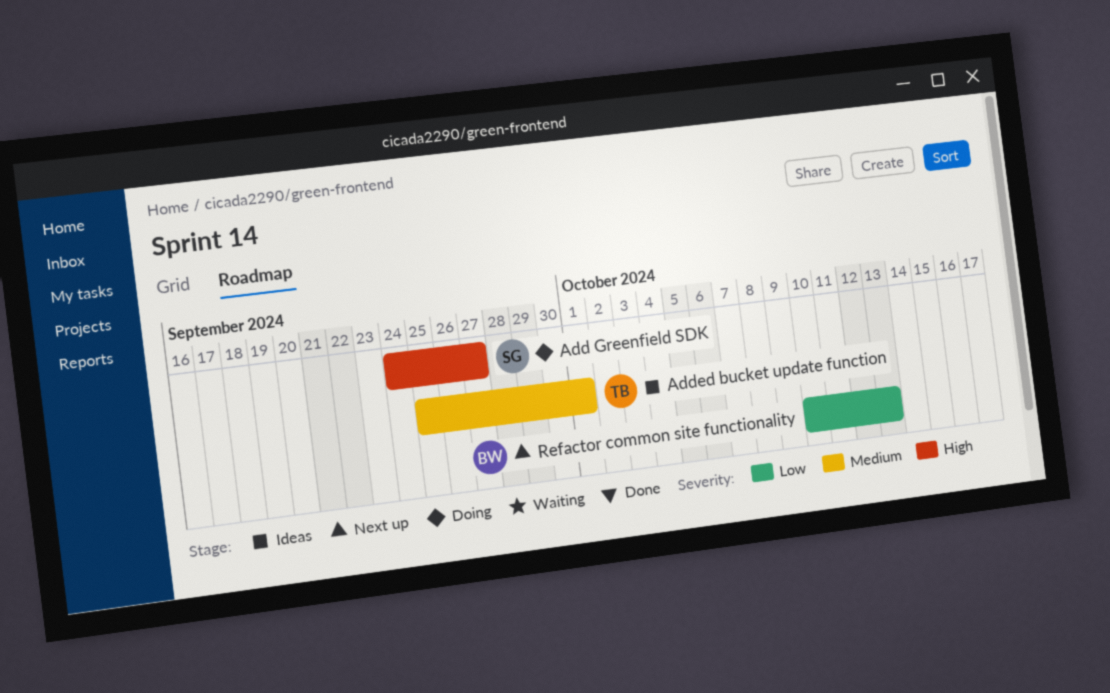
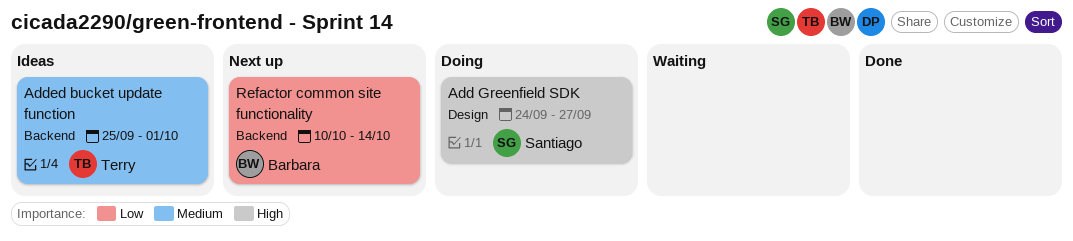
Refactor common site functionality, due: Oct 13 -> Oct 14

